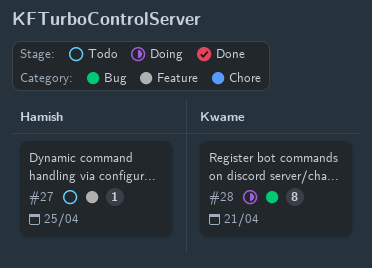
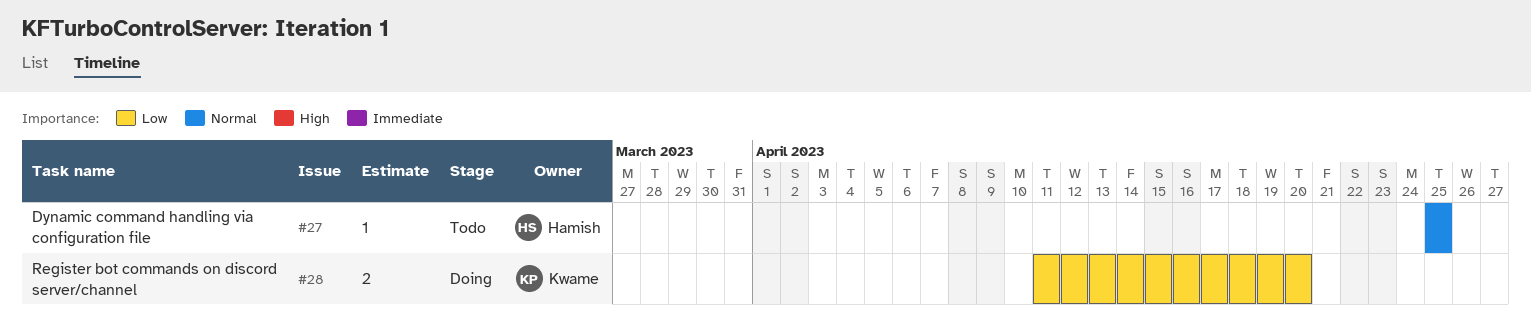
#28, estimate: 8 -> 2
#28, due: Apr 21 -> Apr 20

